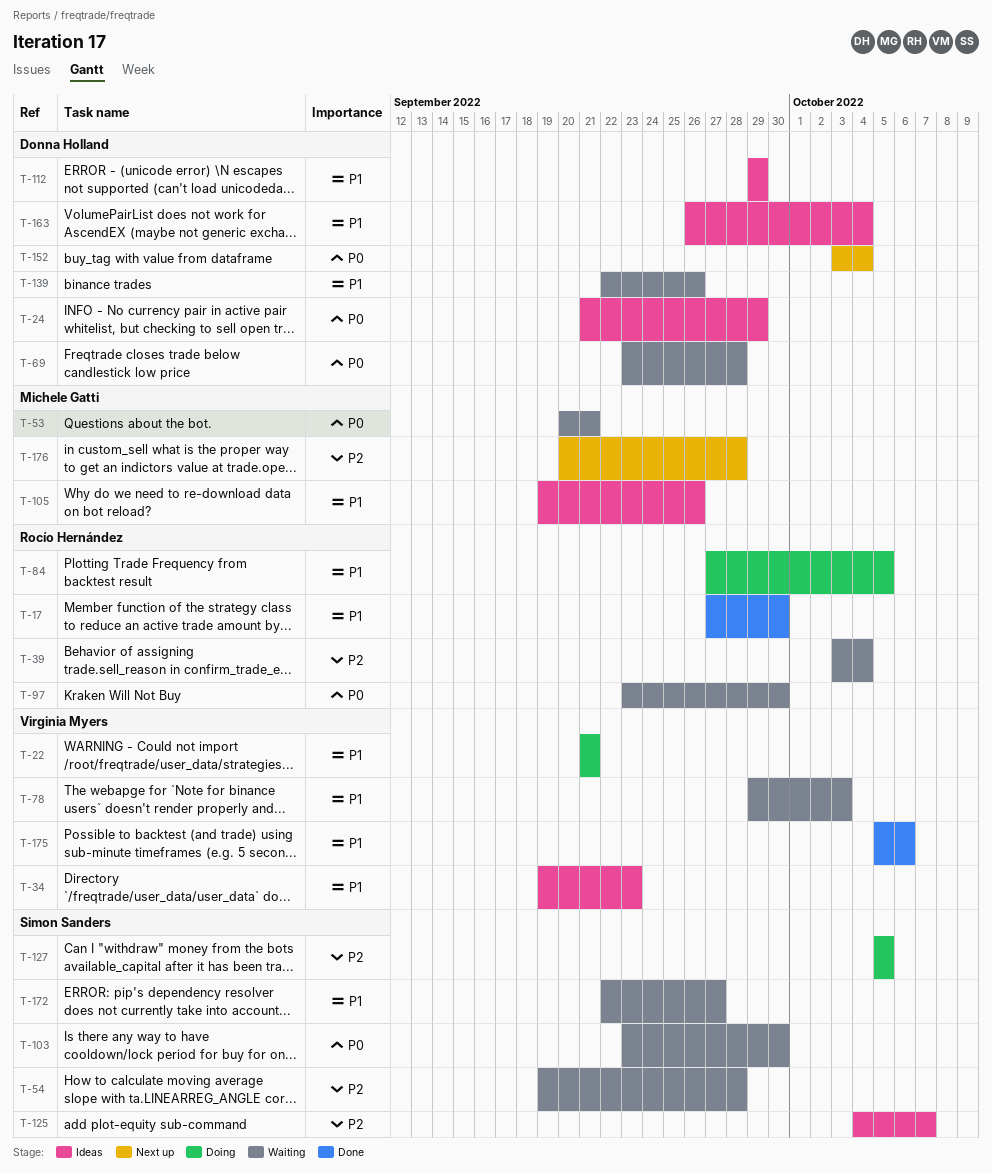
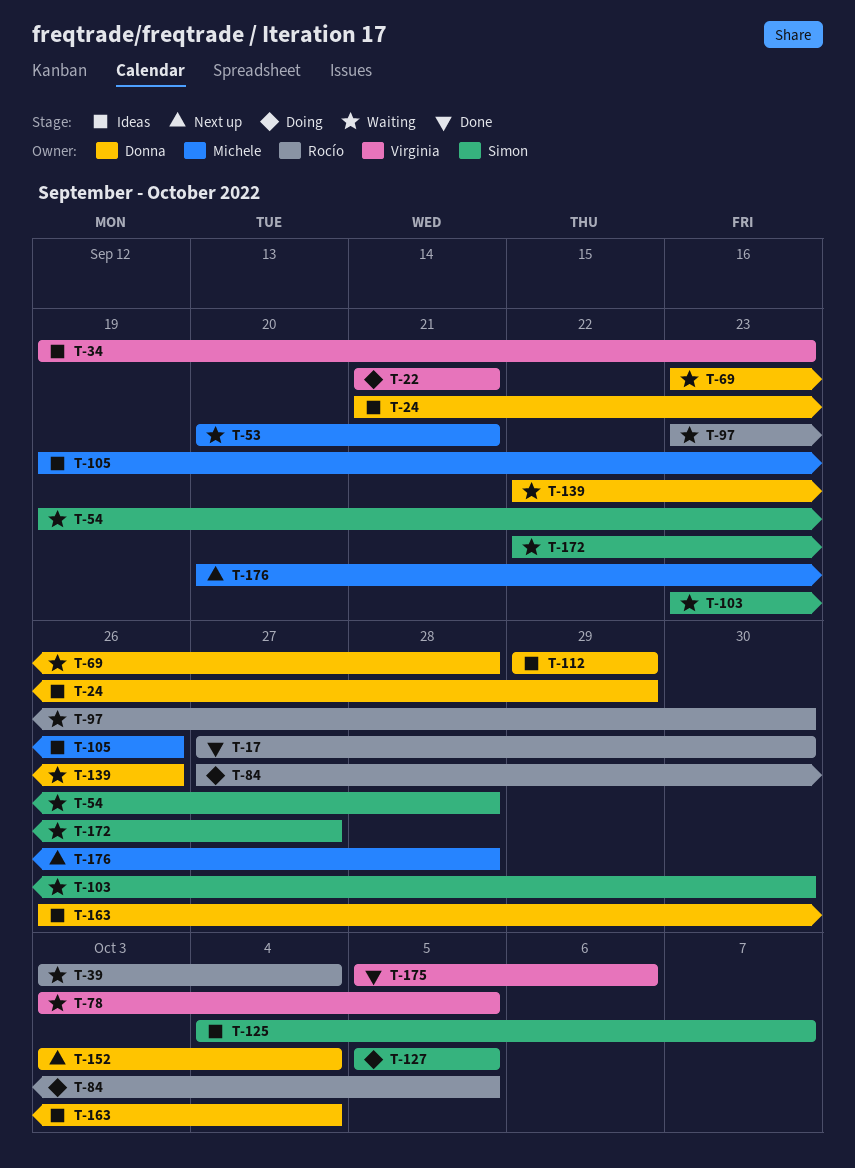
T-78, start: Sep 29 -> Oct 3
T-78, due: Oct 3 -> Oct 5

